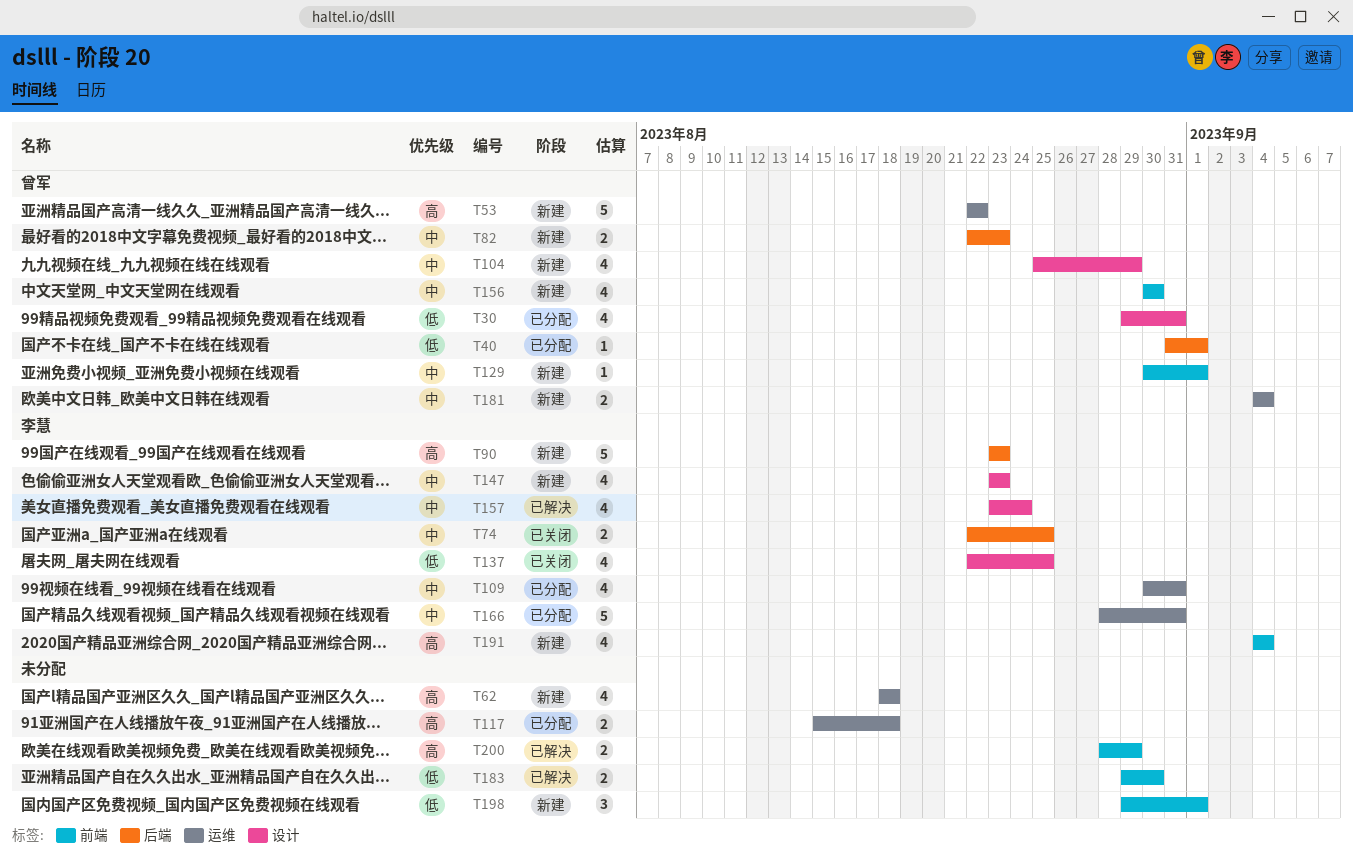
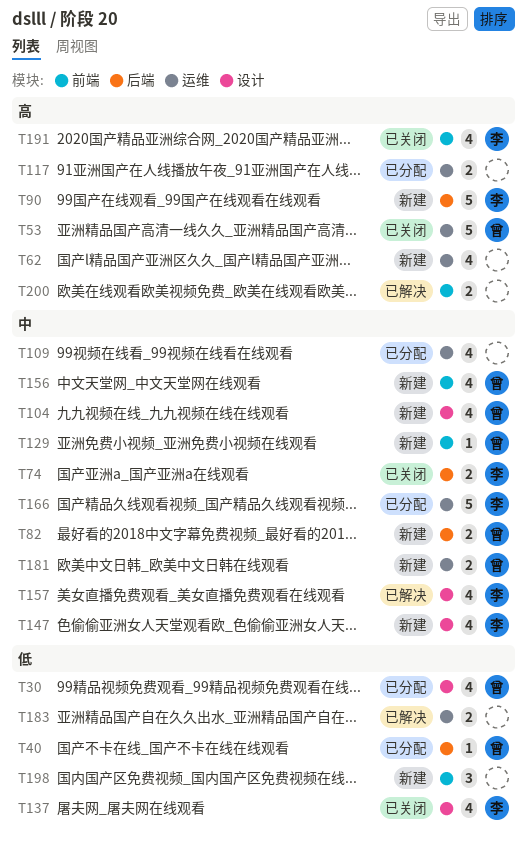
T53, status: 新建 -> 已关闭
T109, owner: 李慧 -> none
T183, label: 前端 -> 运维
T191, status: 新建 -> 已关闭

